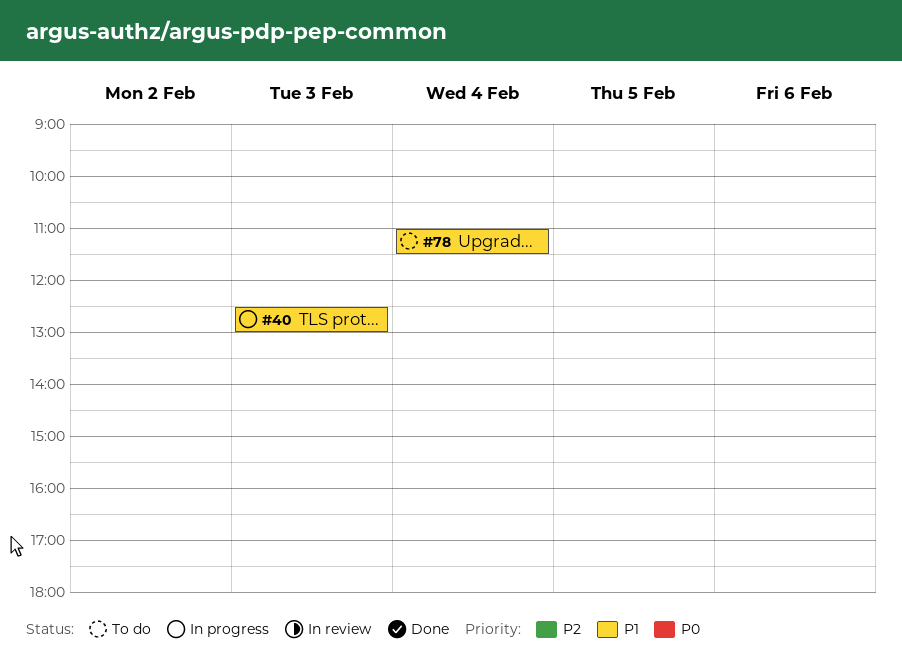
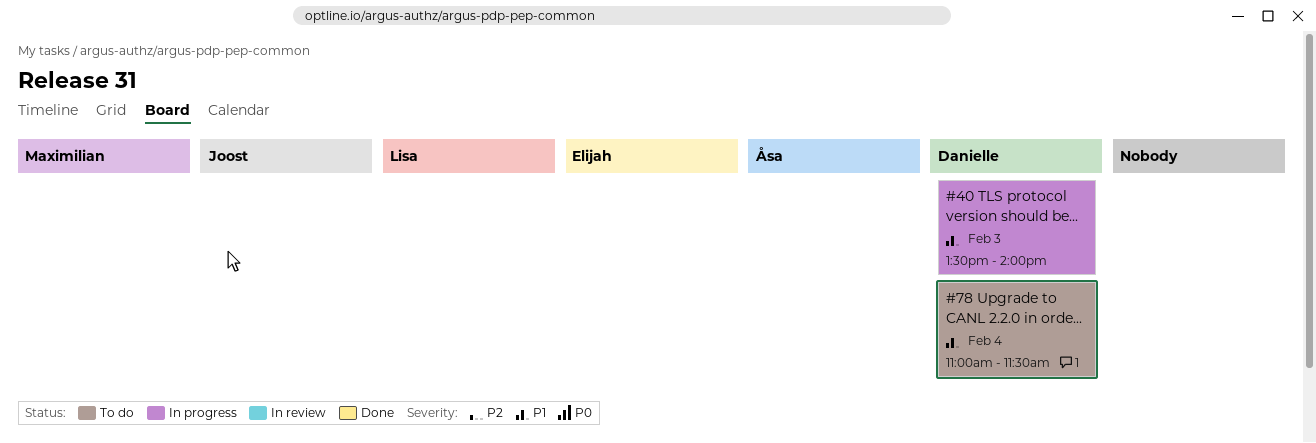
#40, begins: 12:30 -> 13:30
#40, ends: 13:00 -> 14:00

